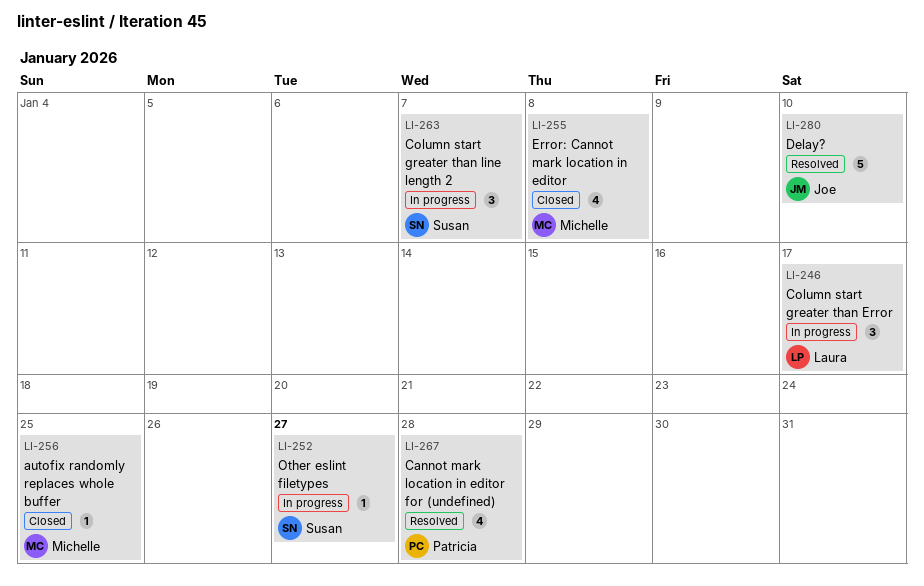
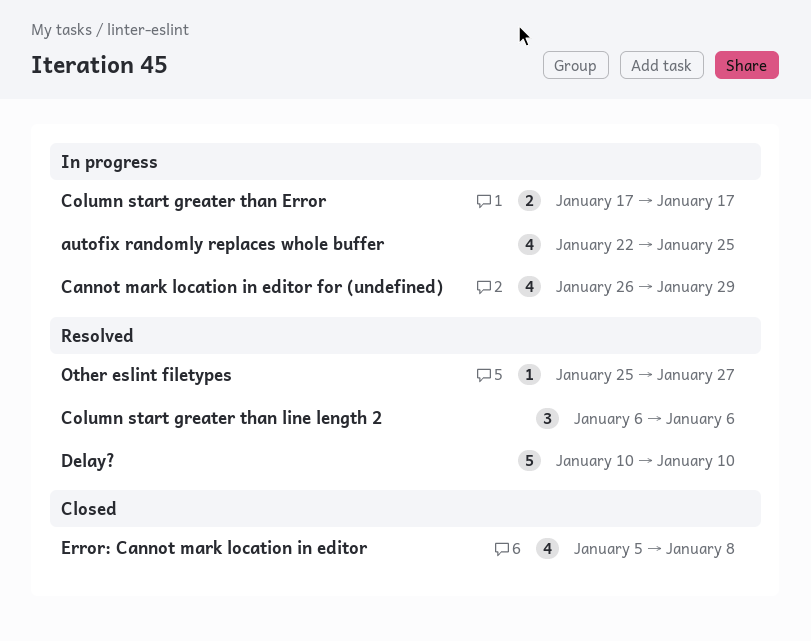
autofix randomly replaces whole buffer, status: Closed -> In progress
autofix randomly replaces whole buffer, estimate: 1 -> 4
Cannot mark location in editor for (undefined), status: Resolved -> In progress
Cannot mark location in editor for (undefined), due: Jan 28 -> Jan 29
Column start greater than Error, estimate: 3 -> 2
Column start greater than line length 2, status: In progress -> Resolved
Column start greater than line length 2, due: Jan 7 -> Jan 6
Other eslint filetypes, status: In progress -> Resolved

